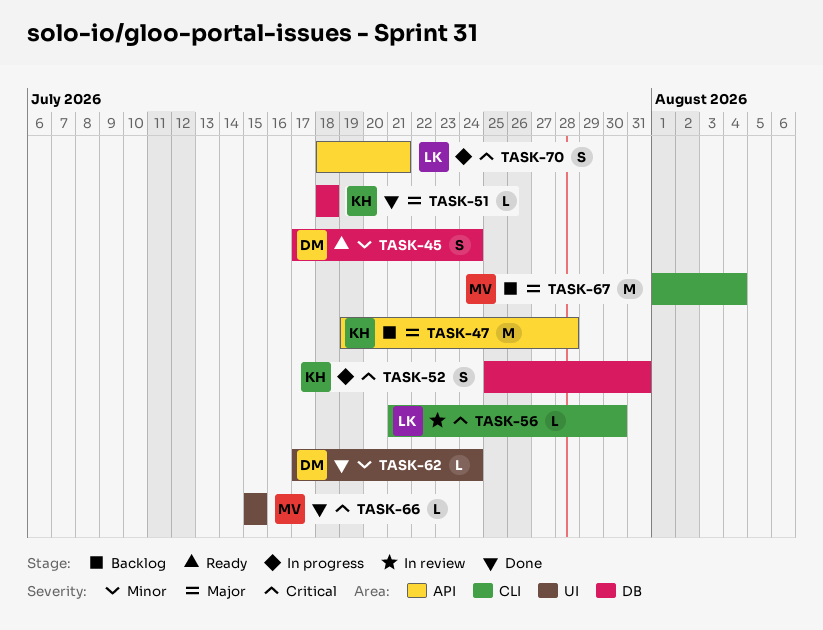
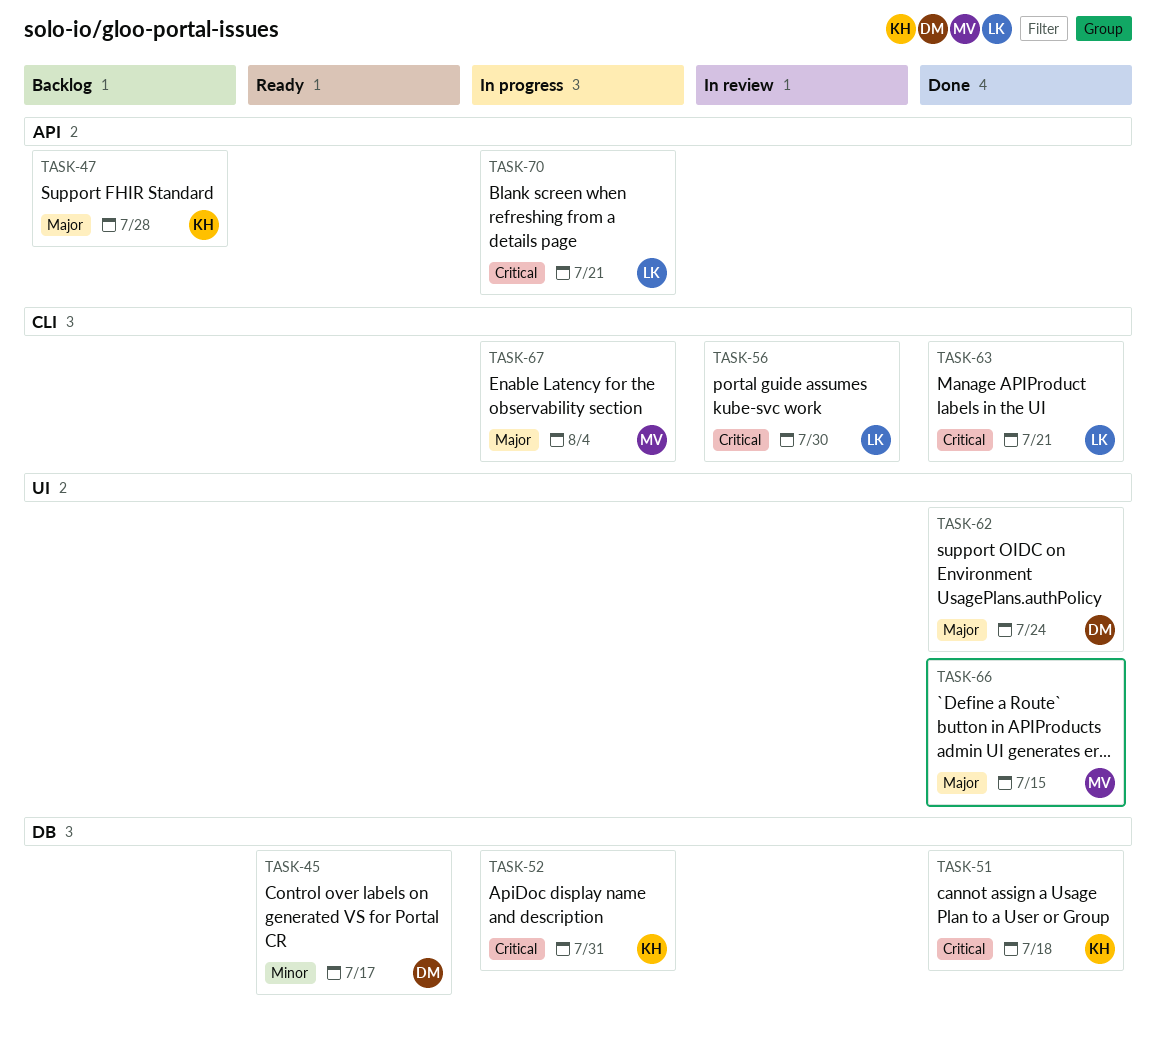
TASK-45, due: Jul 24 -> Jul 17
TASK-51, priority: Major -> Critical
TASK-62, priority: Minor -> Major
TASK-63: none -> present
TASK-66, priority: Critical -> Major
TASK-67, status: Backlog -> In progress

